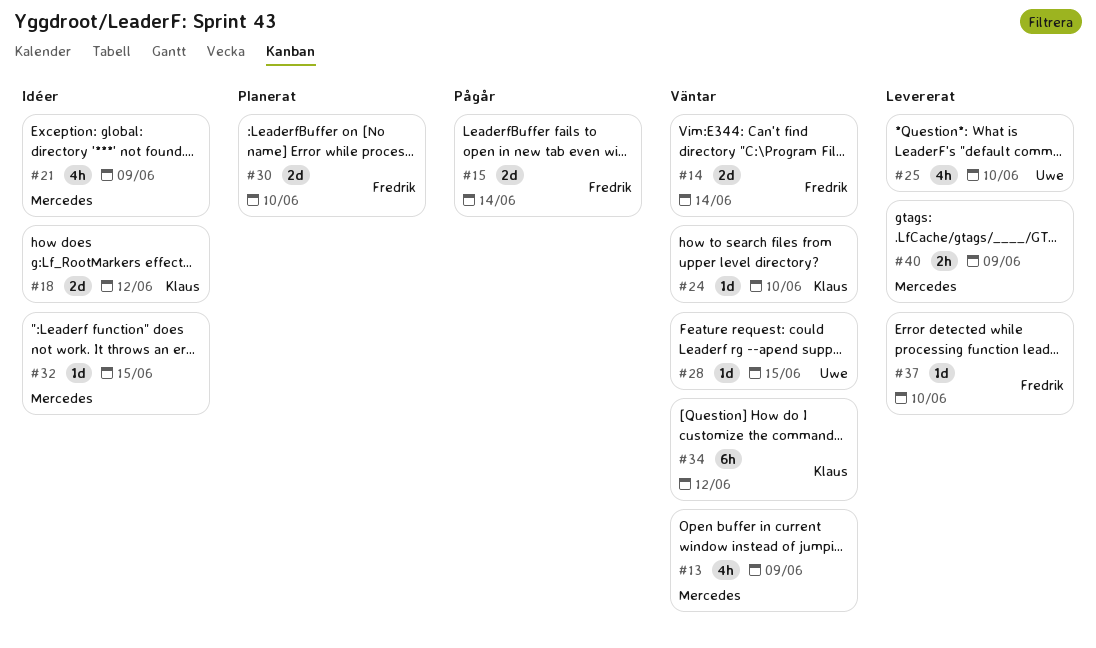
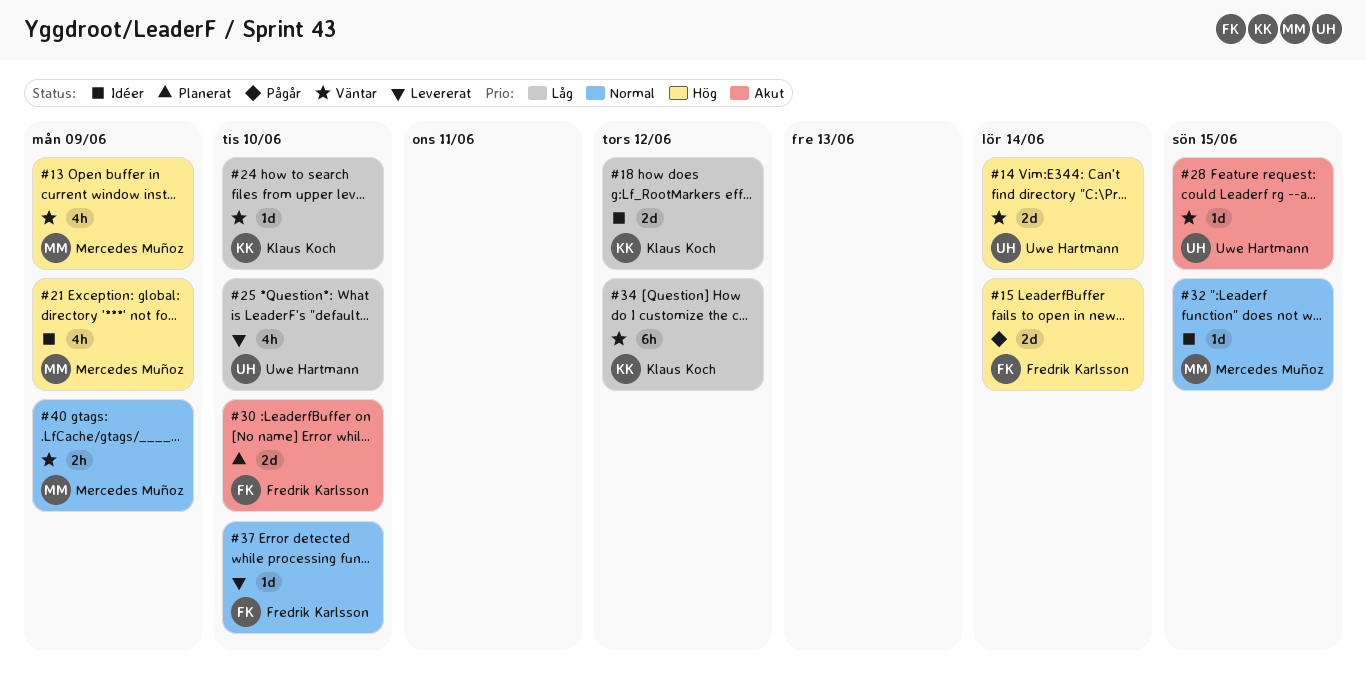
#14, owner: Fredrik Karlsson -> Uwe Hartmann
#40, status: Levererat -> Väntar

